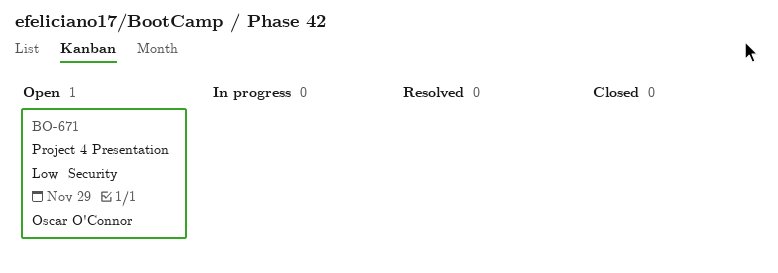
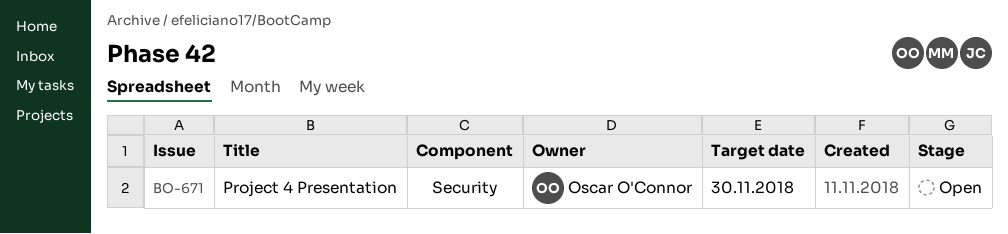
BO-671, due: Nov 29 -> Nov 30

